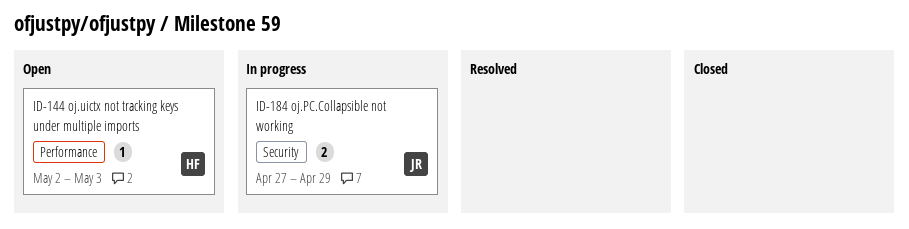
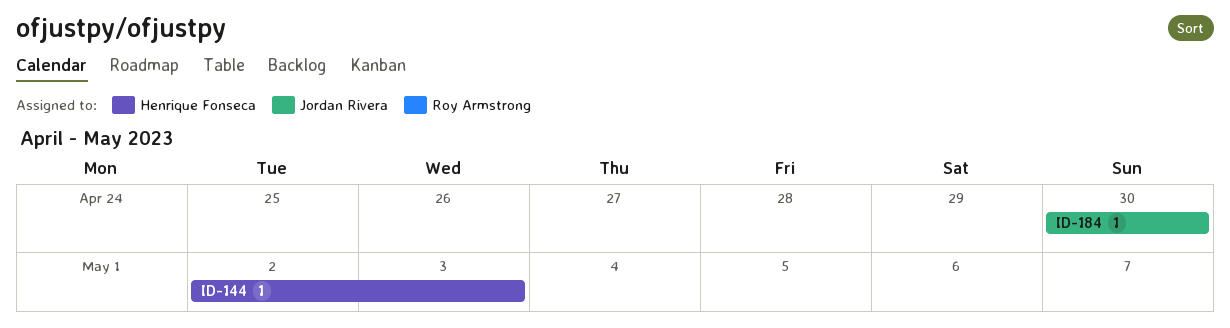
ID-184, estimate: 2 -> 1
ID-184, start: Apr 27 -> Apr 30
ID-184, due: Apr 29 -> Apr 30

